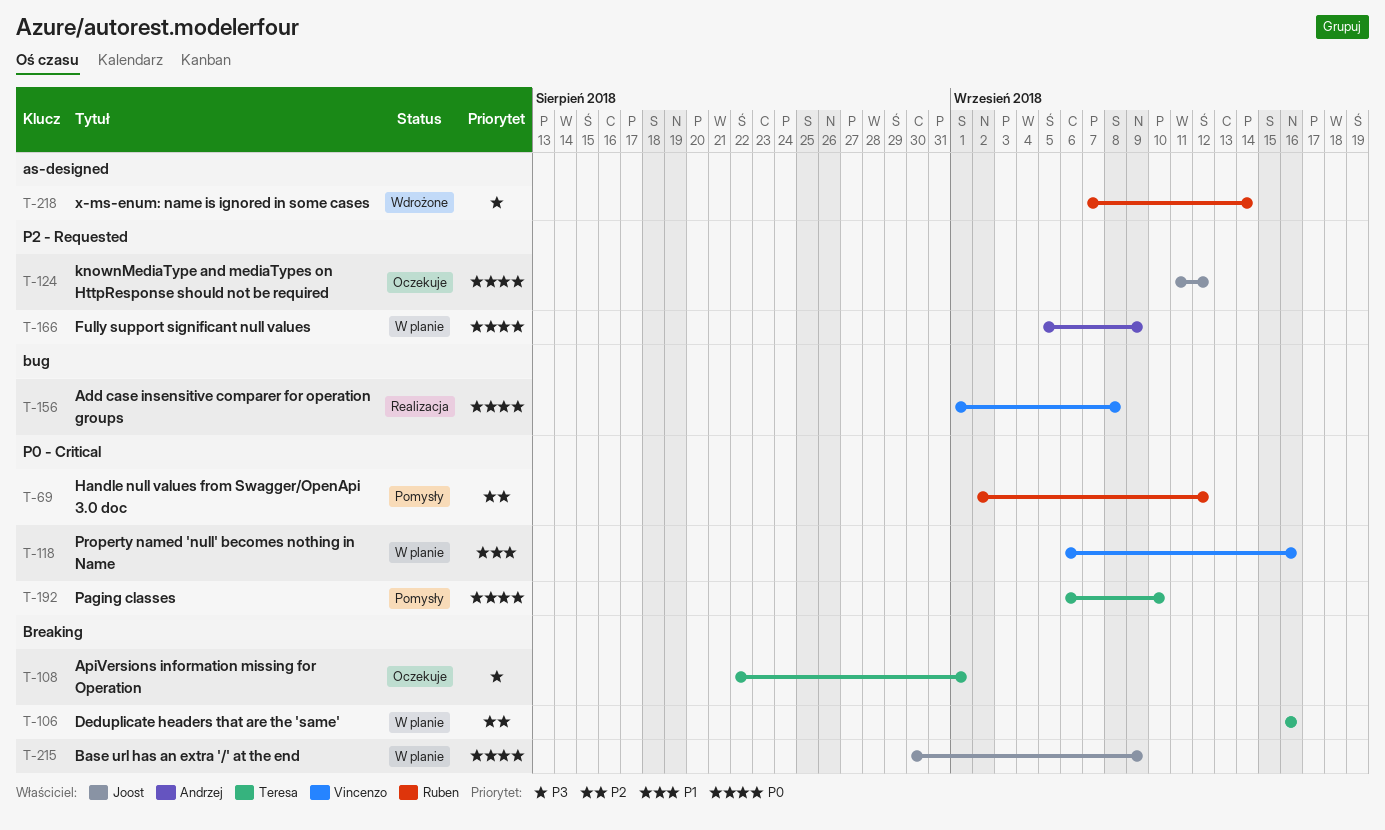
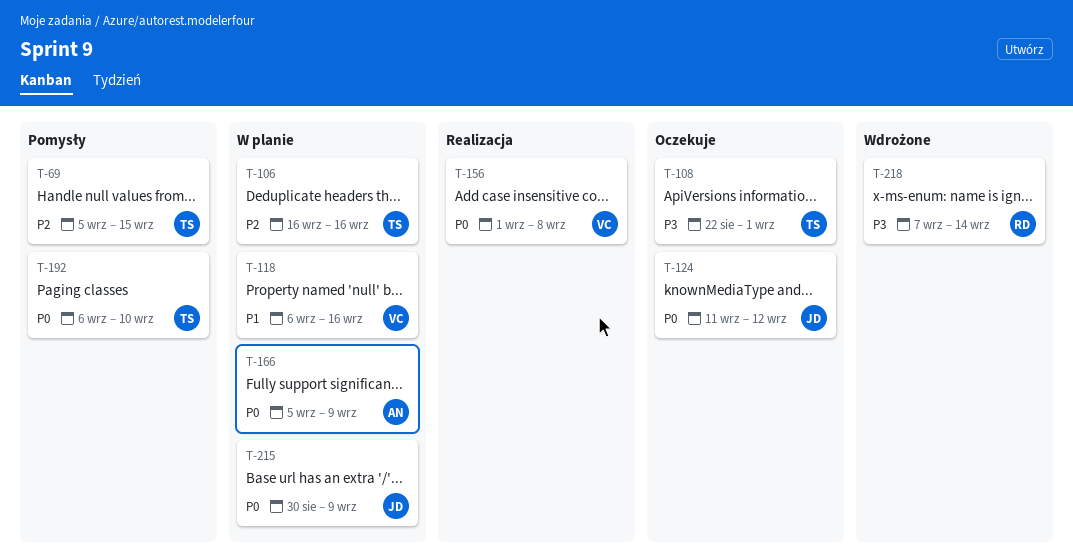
T-69, owner: Ruben -> Teresa
T-69, start: Sep 2 -> Sep 5
T-69, due: Sep 12 -> Sep 15

